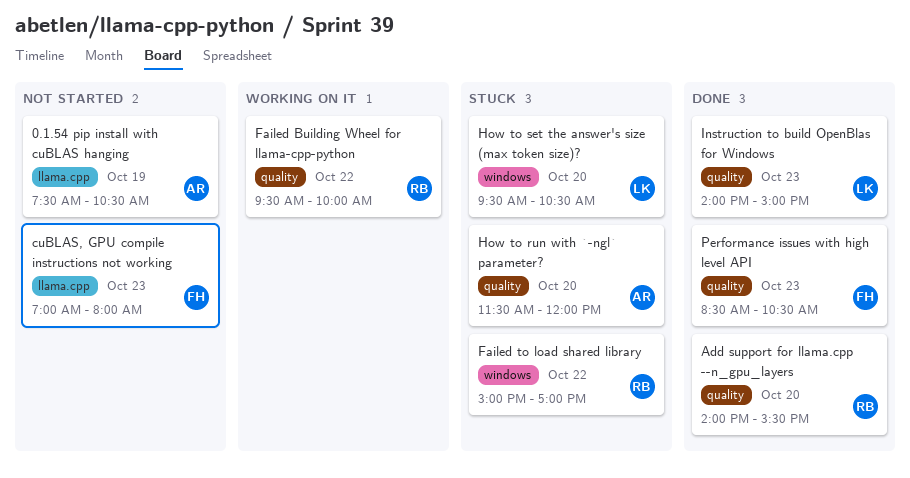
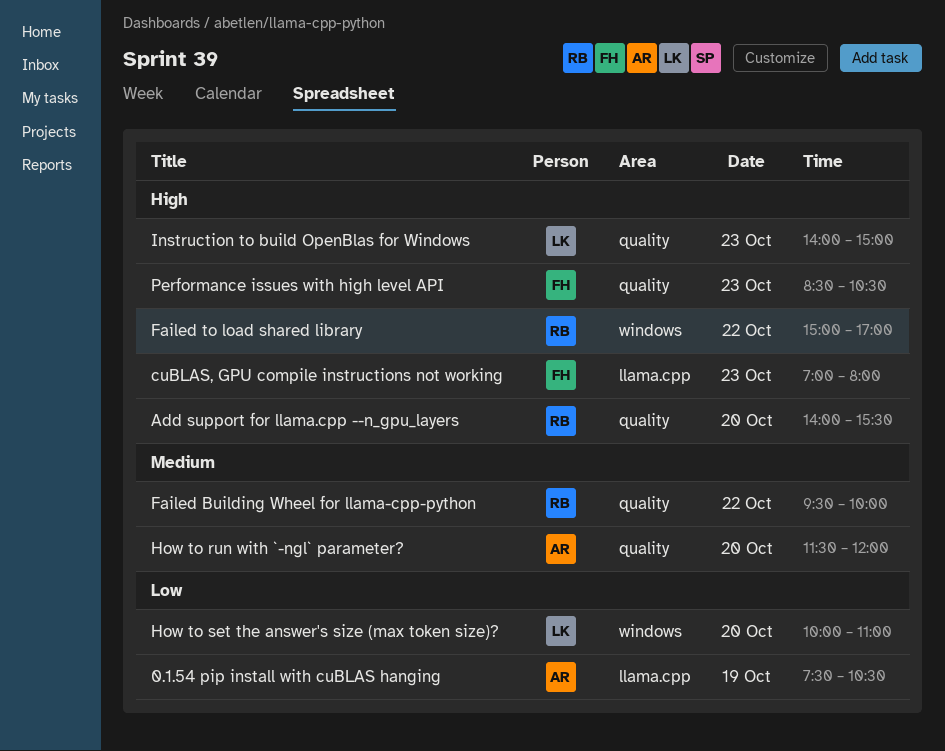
How to set the answer's size (max token size)?, begins: 09:30 -> 10:00
How to set the answer's size (max token size)?, ends: 10:30 -> 11:00

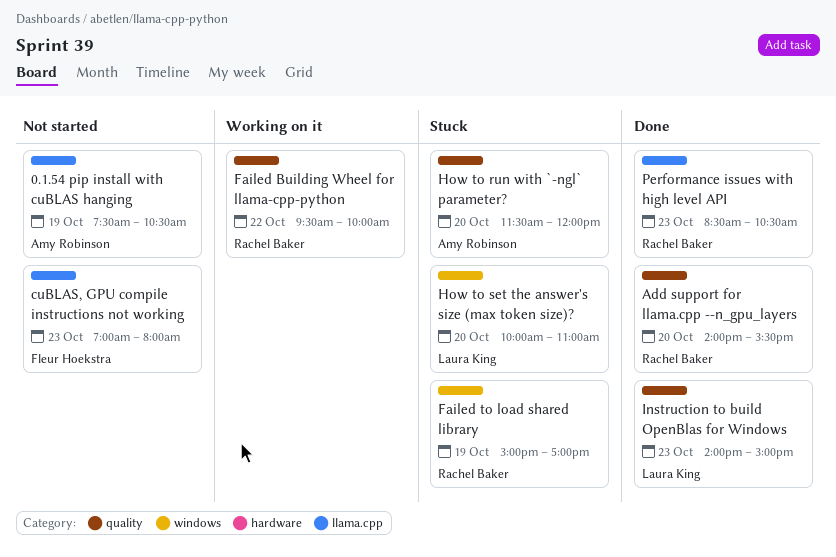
Failed to load shared library, day: Oct 22 -> Oct 19
Performance issues with high level API, owner: Fleur Hoekstra -> Rachel Baker
Performance issues with high level API, label: quality -> llama.cpp

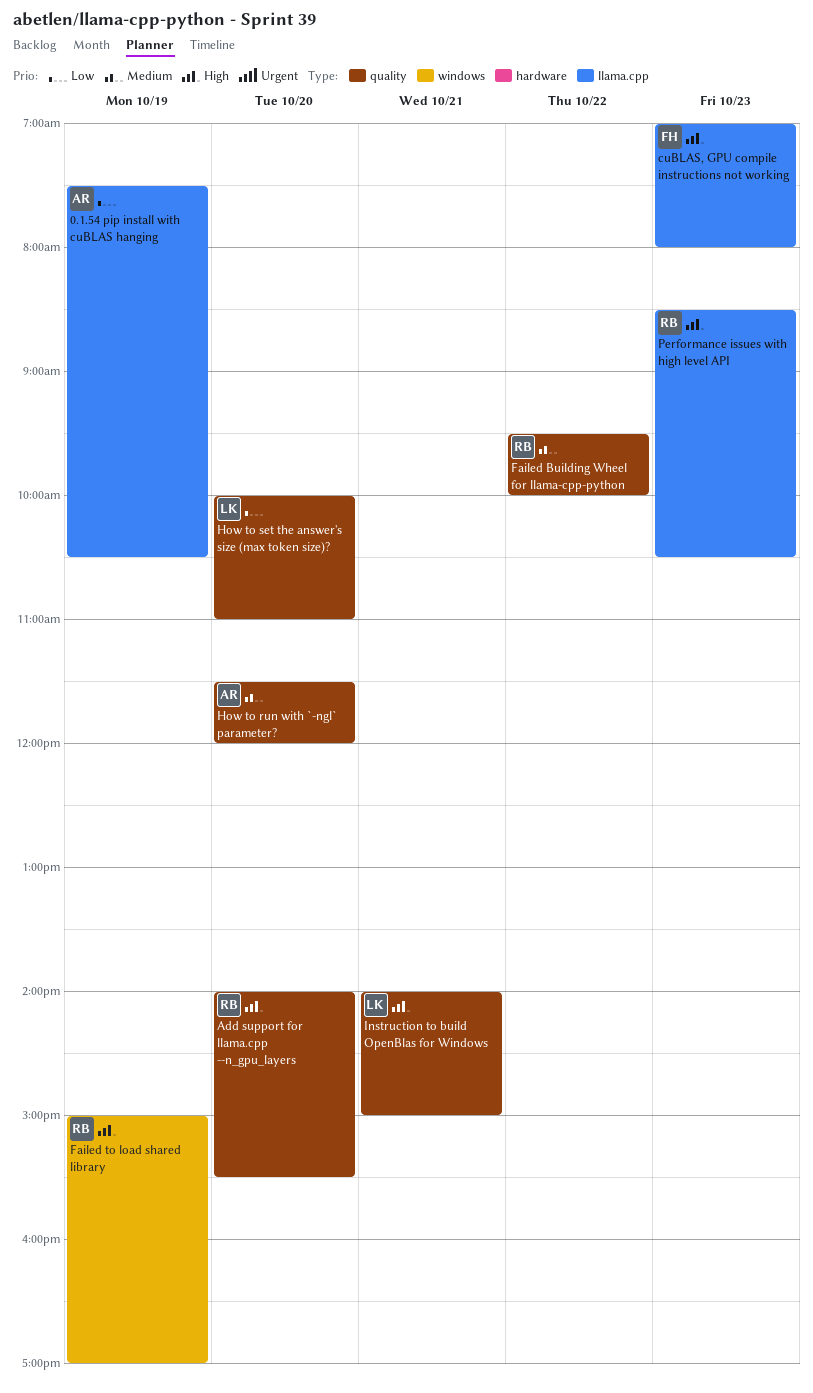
How to set the answer's size (max token size)?, label: windows -> quality
Instruction to build OpenBlas for Windows, day: Oct 23 -> Oct 21

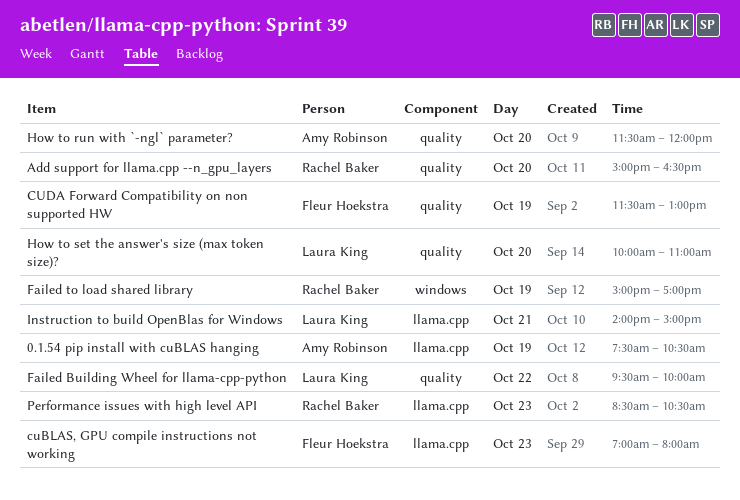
Add support for llama.cpp --n_gpu_layers, begins: 14:00 -> 15:00
Add support for llama.cpp --n_gpu_layers, ends: 15:30 -> 16:30
CUDA Forward Compatibility on non supported HW: none -> present
Failed Building Wheel for llama-cpp-python, owner: Rachel Baker -> Laura King
Instruction to build OpenBlas for Windows, label: quality -> llama.cpp

